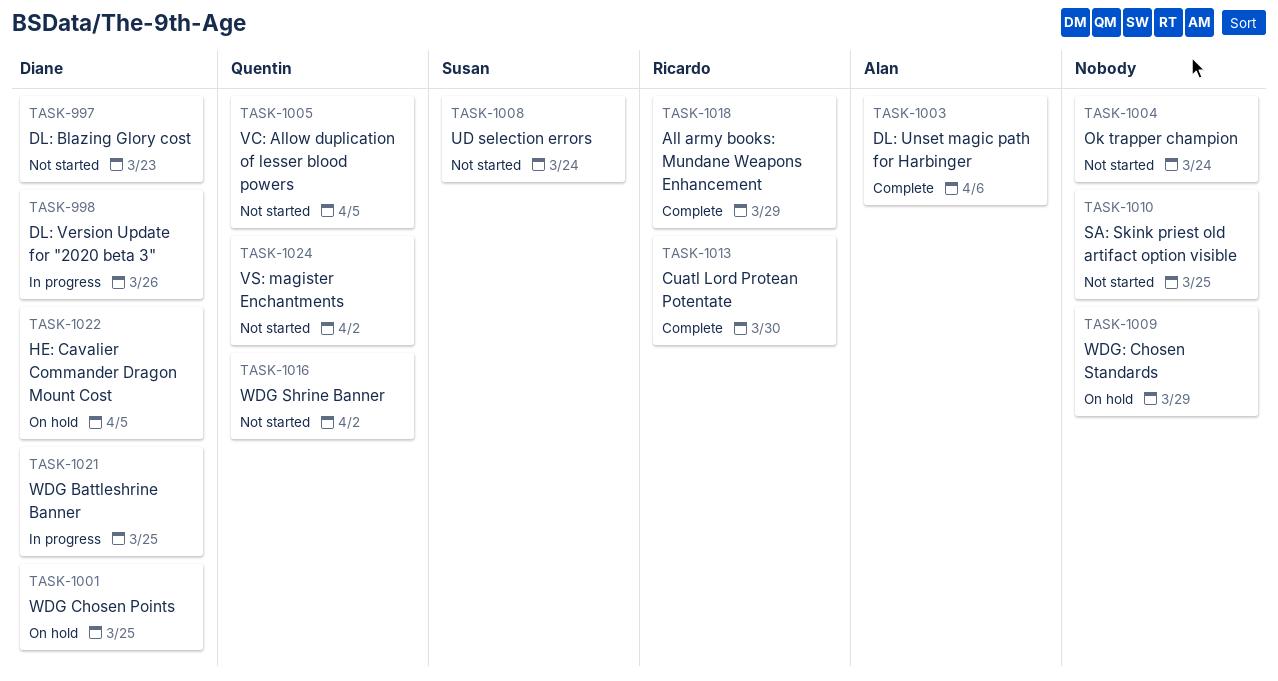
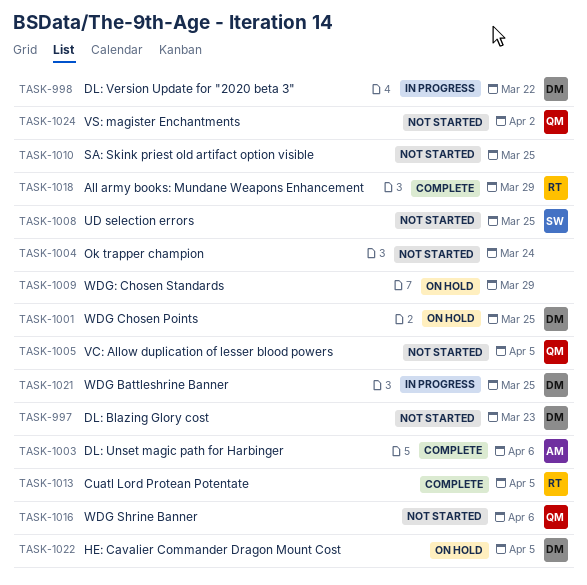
TASK-998, due: Mar 26 -> Mar 22
TASK-1008, due: Mar 24 -> Mar 25
TASK-1013, due: Mar 30 -> Apr 5
TASK-1016, due: Apr 2 -> Apr 6

